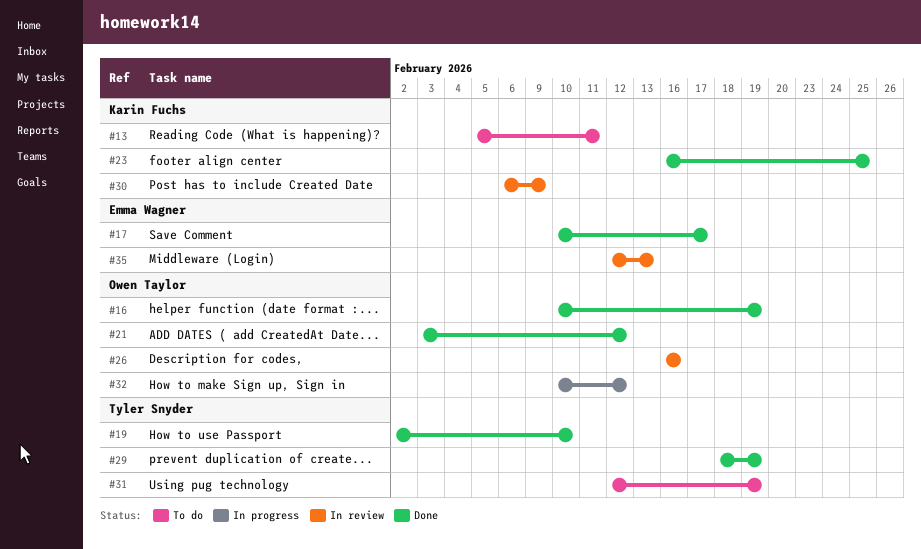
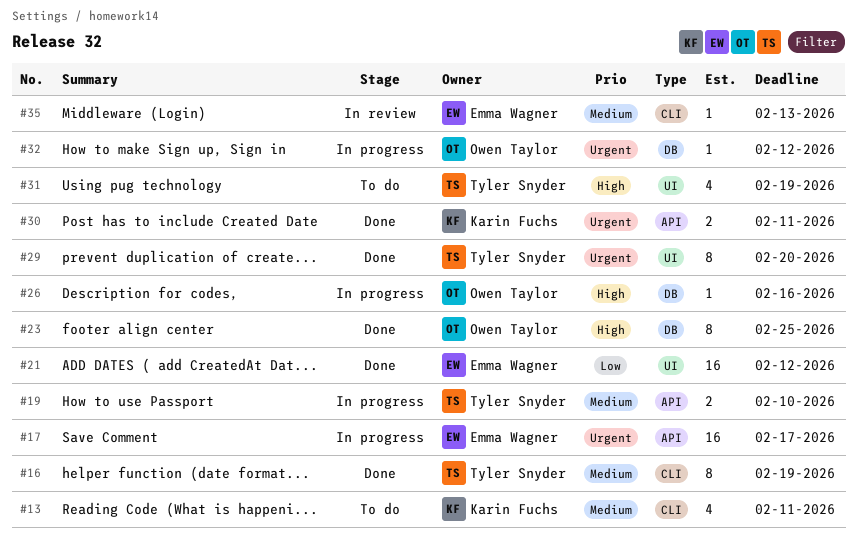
#16, owner: Owen Taylor -> Tyler Snyder
#17, status: Done -> In progress
#19, status: Done -> In progress
#21, owner: Owen Taylor -> Emma Wagner
#23, owner: Karin Fuchs -> Owen Taylor
#26, status: In review -> In progress
#29, due: Feb 19 -> Feb 20
#30, status: In review -> Done
#30, due: Feb 9 -> Feb 11

